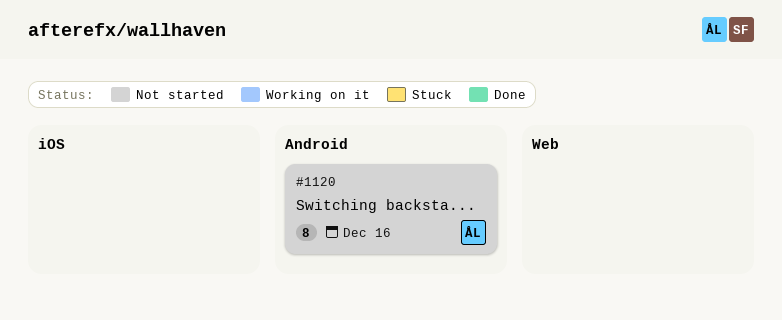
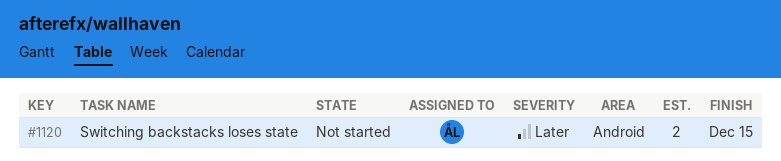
#1120, estimate: 8 -> 2
#1120, due: Dec 16 -> Dec 15

